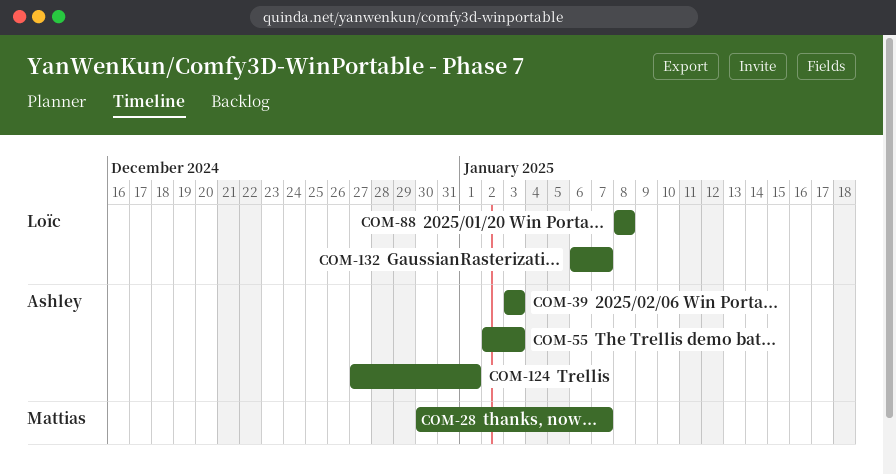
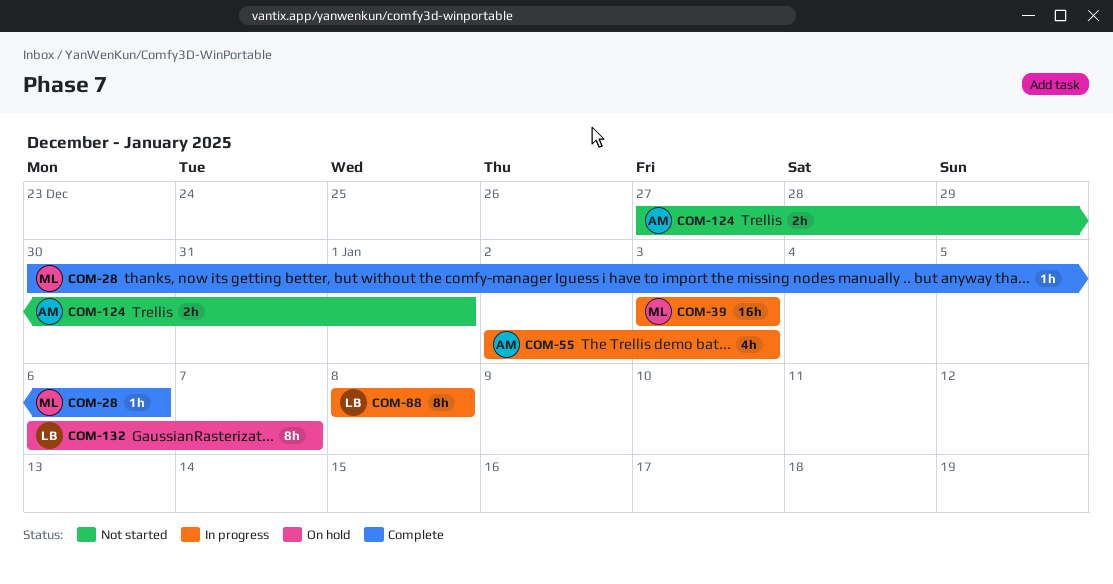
COM-28, due: Jan 7 -> Jan 6
COM-39, owner: Ashley -> Mattias

